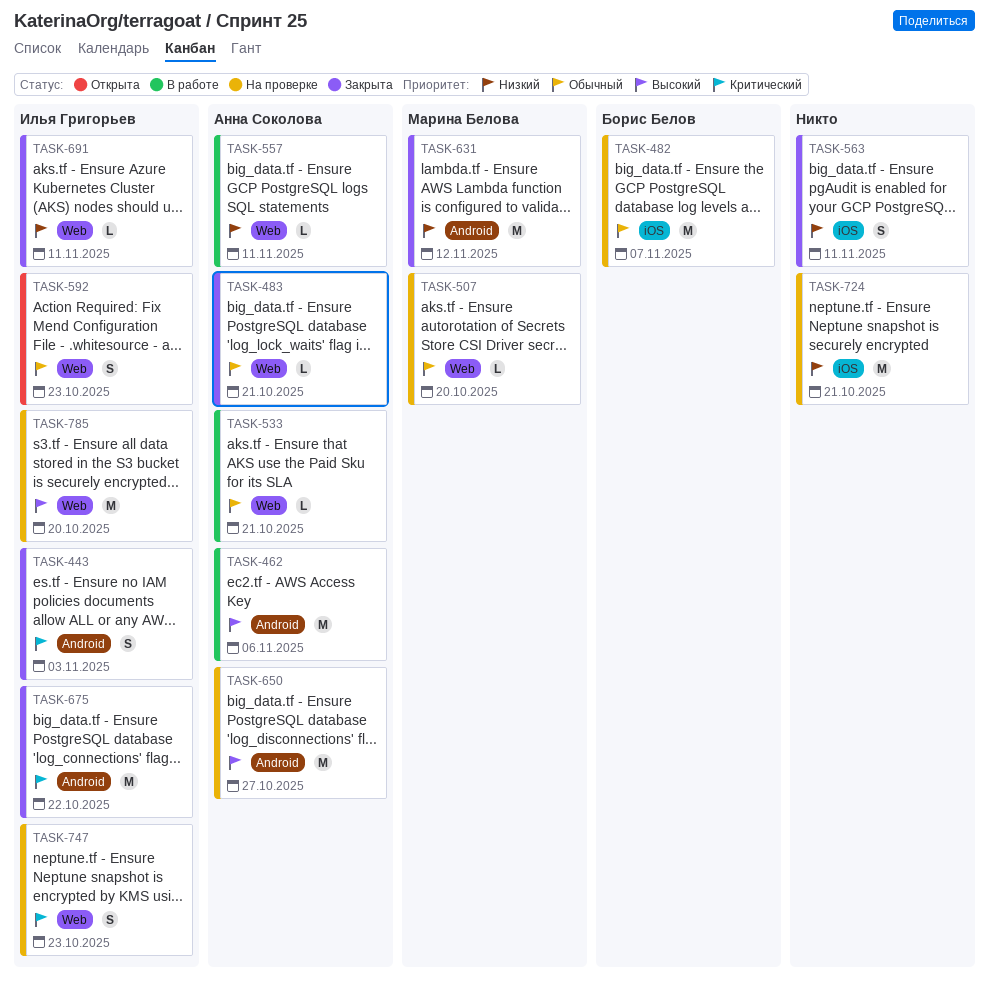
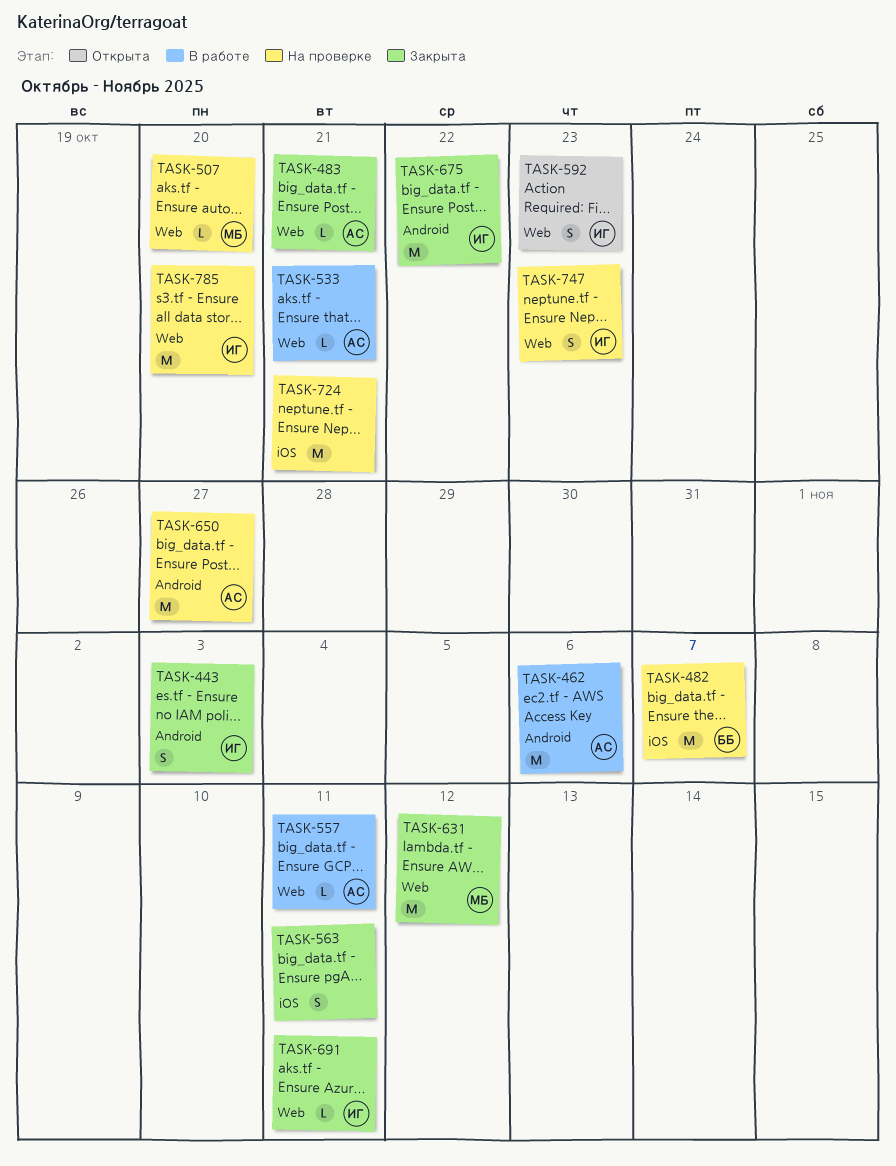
TASK-631, label: Android -> Web

